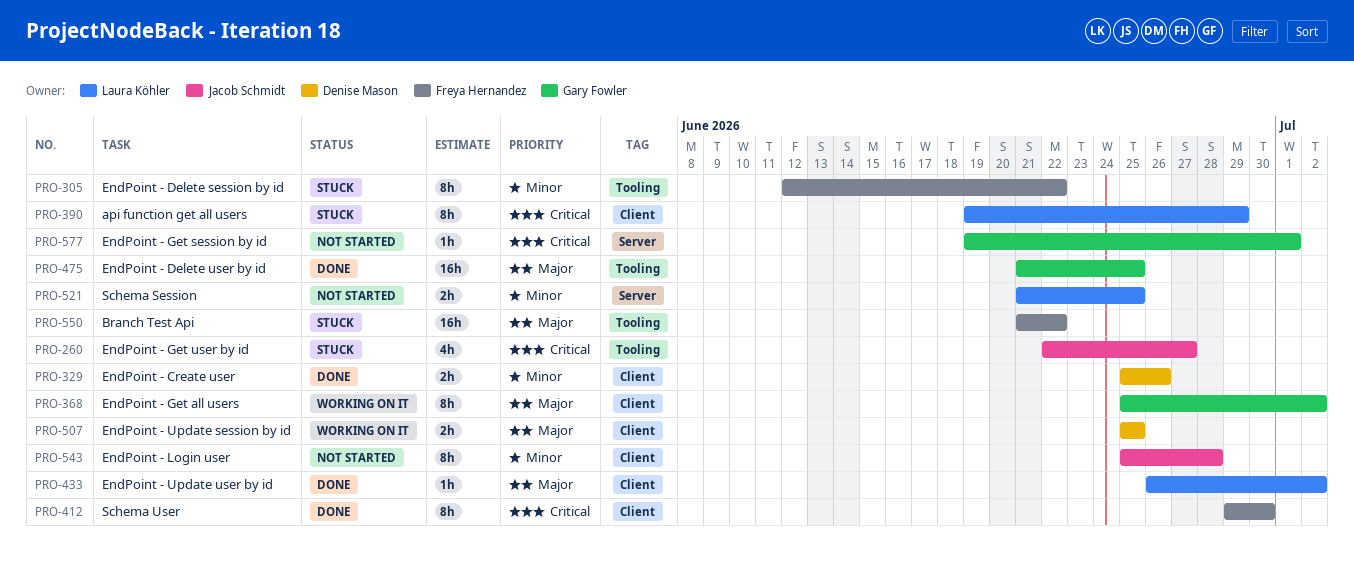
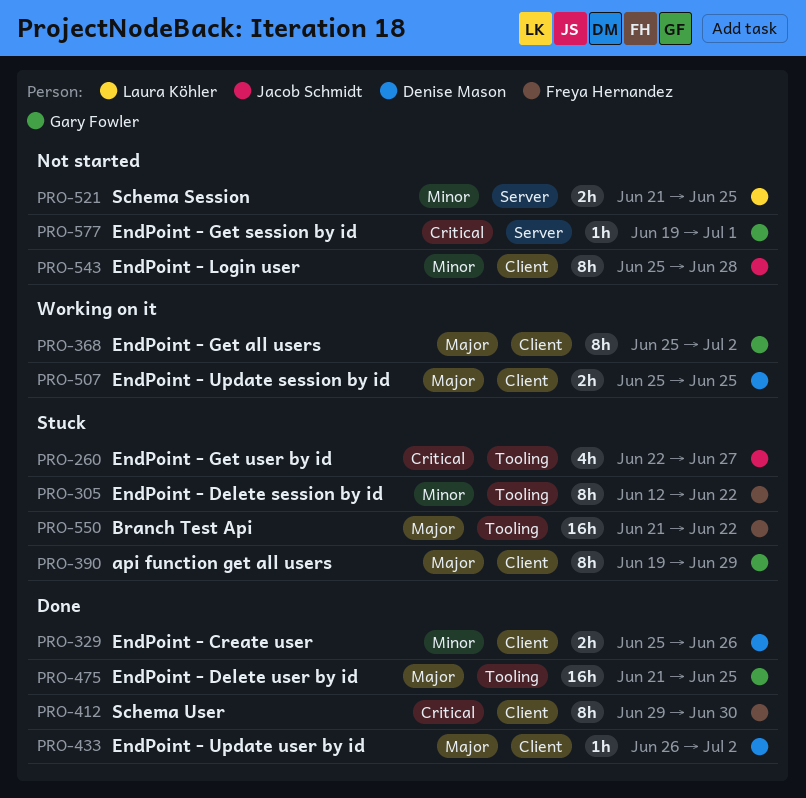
PRO-390, owner: Laura Köhler -> Gary Fowler
PRO-390, priority: Critical -> Major
PRO-433, owner: Laura Köhler -> Denise Mason

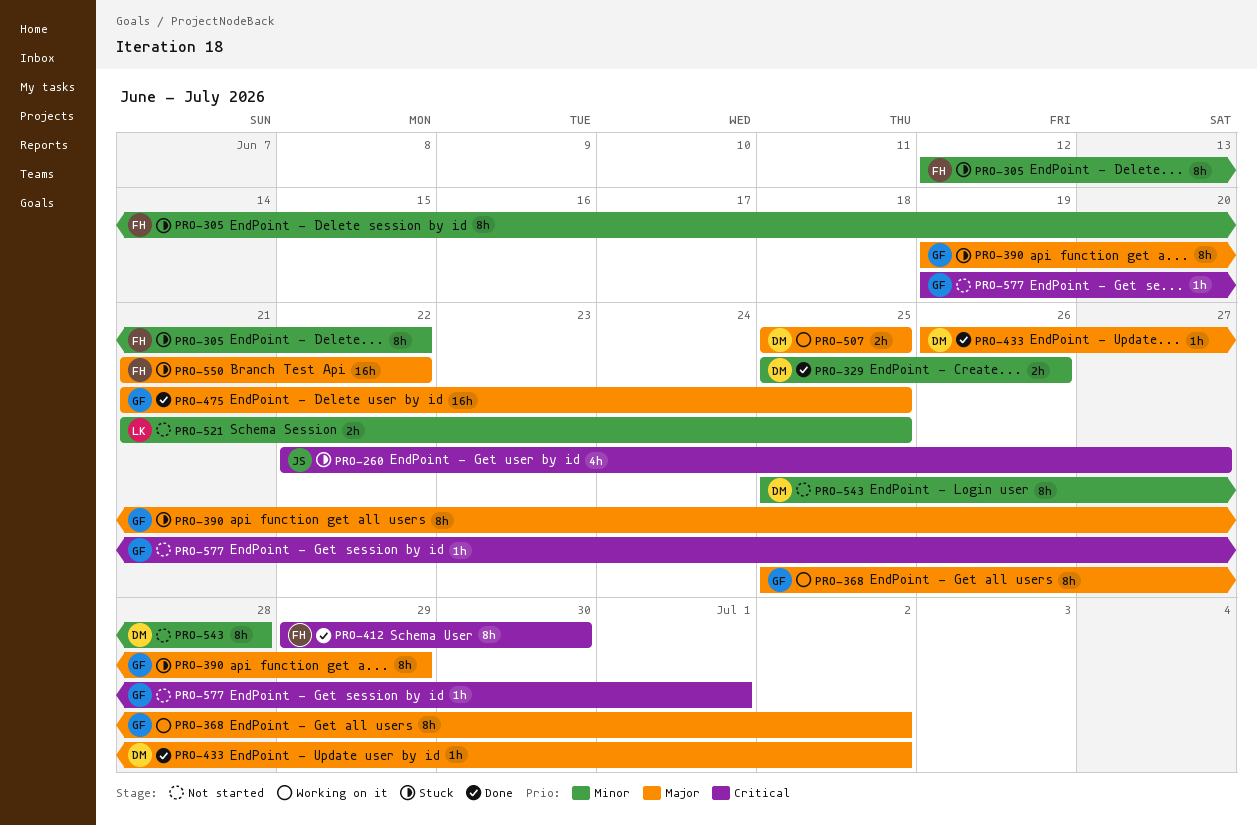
PRO-543, owner: Jacob Schmidt -> Denise Mason

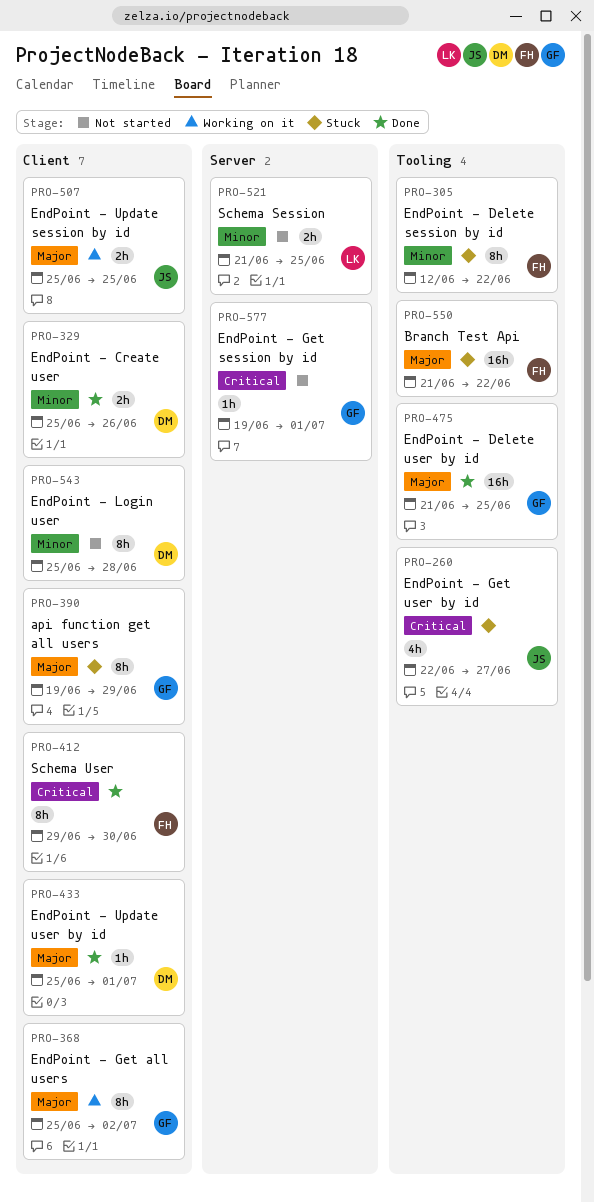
PRO-433, start: Jun 26 -> Jun 25
PRO-433, due: Jul 2 -> Jul 1
PRO-507, owner: DM -> JS

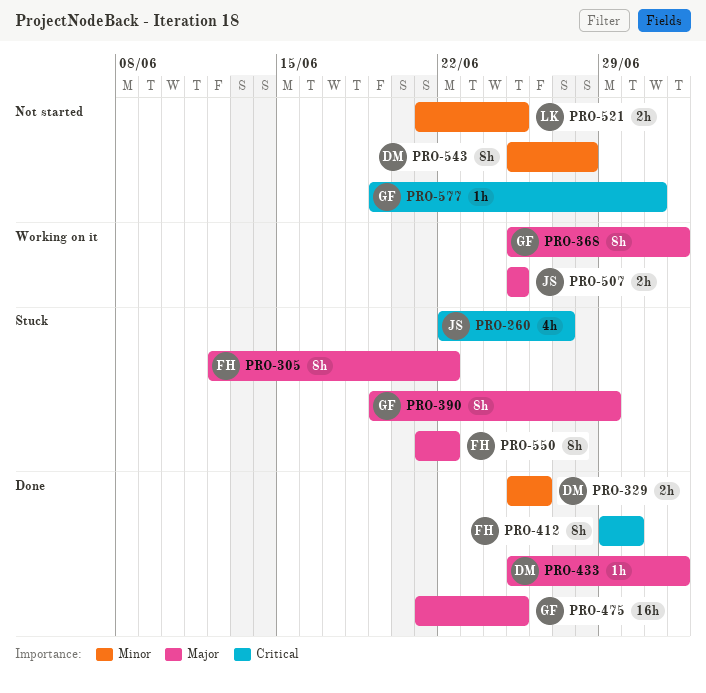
PRO-305, priority: Minor -> Major
PRO-433, due: Jul 1 -> Jul 2
PRO-550, estimate: 16h -> 8h

